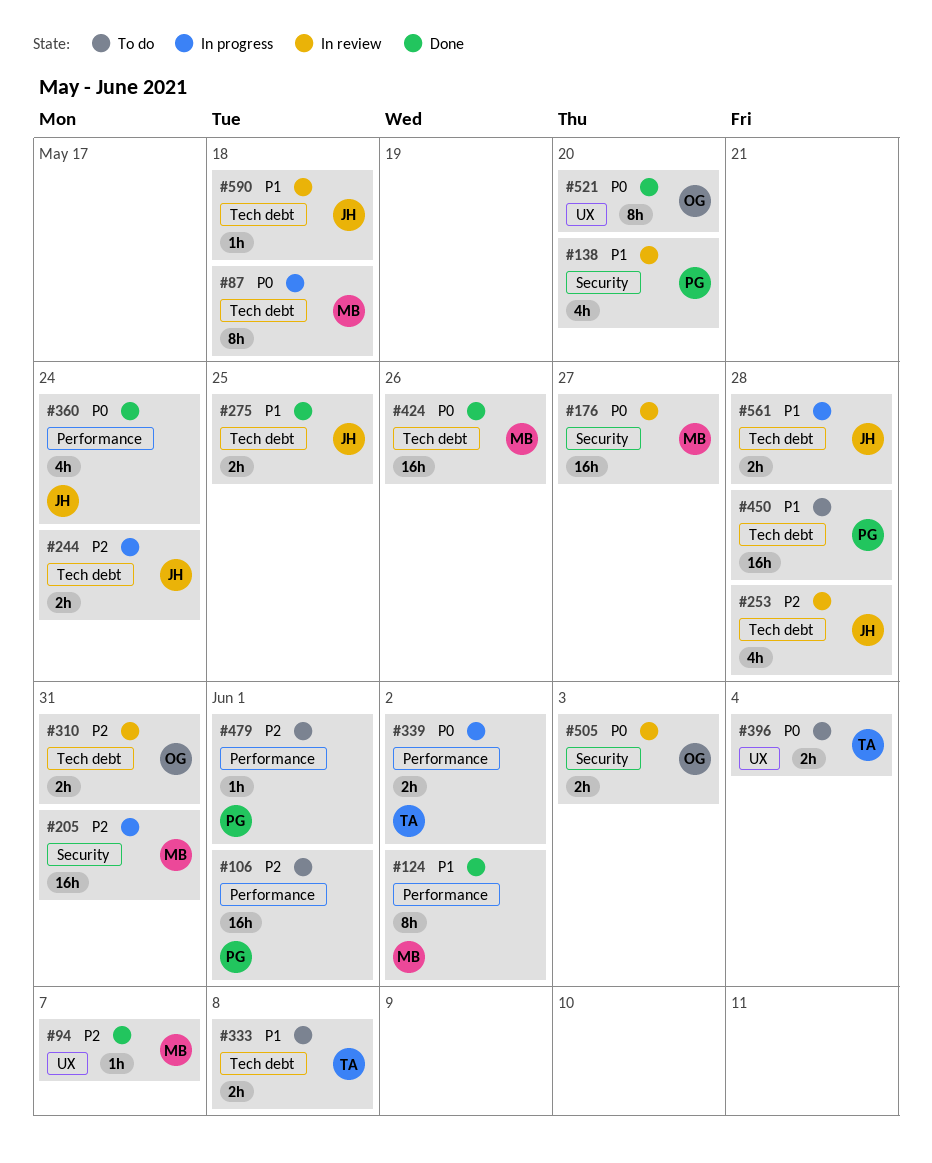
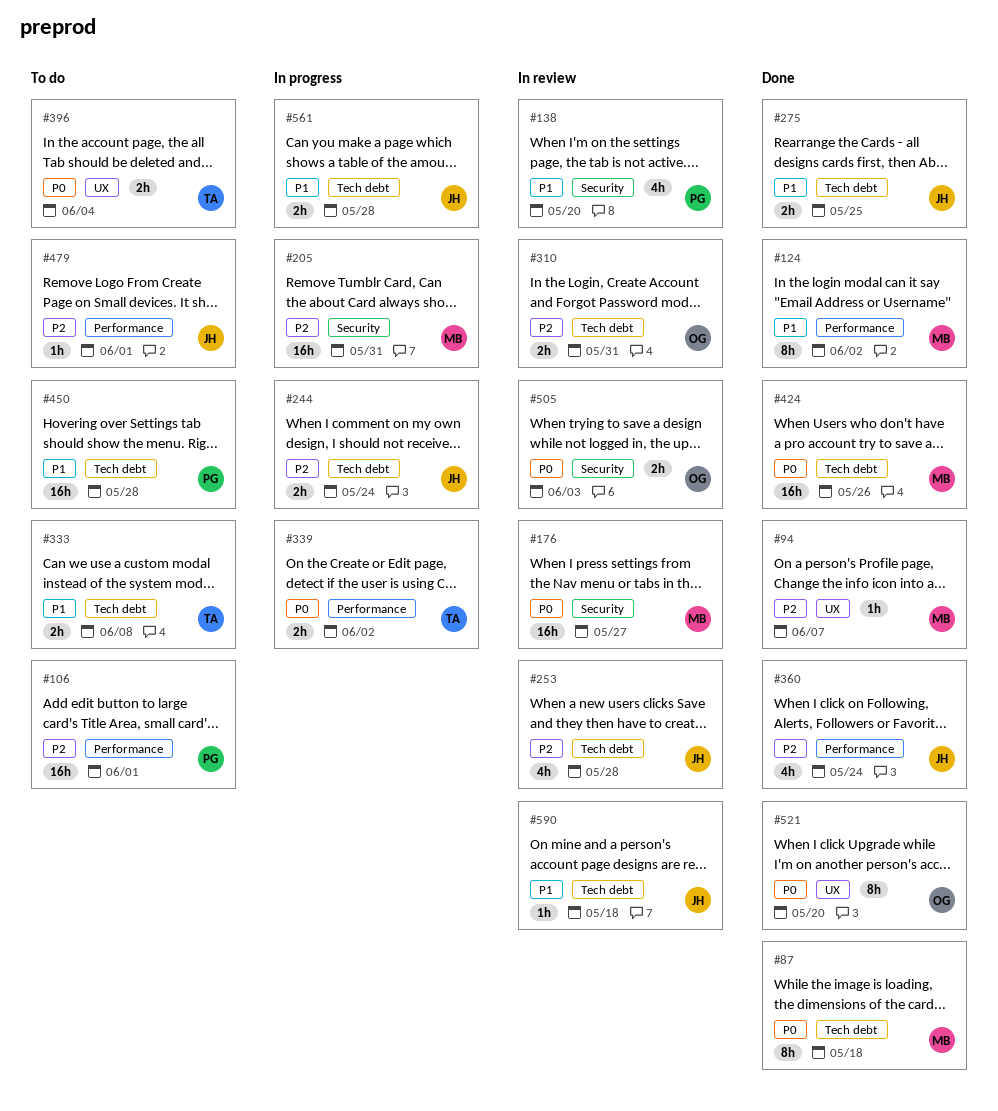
#87, status: In progress -> Done
#360, priority: P0 -> P2
#479, owner: PG -> JH

